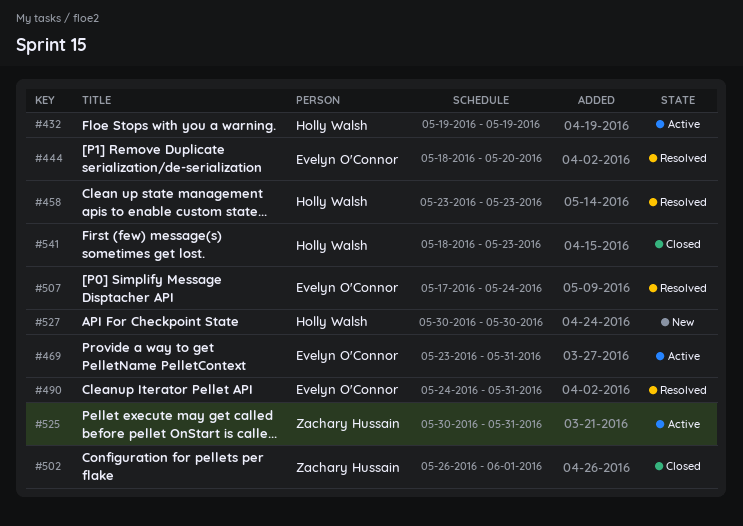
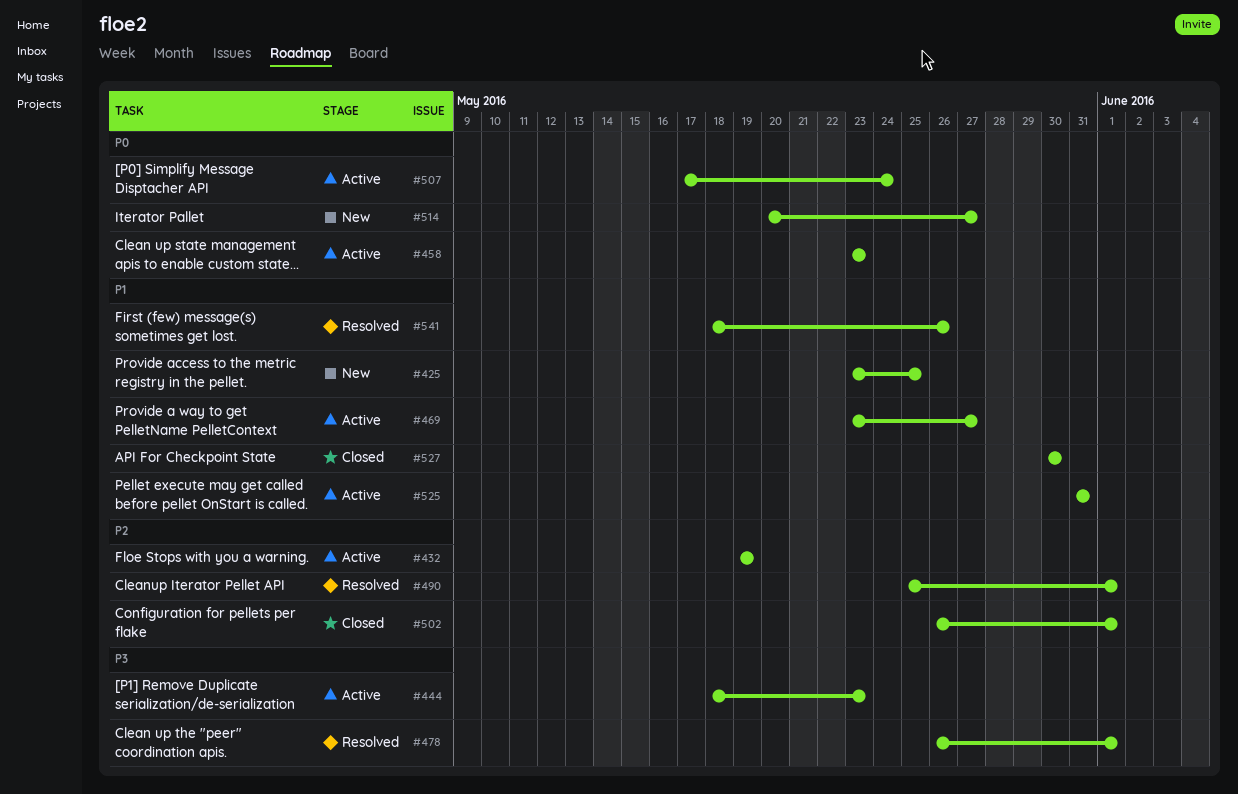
#425: none -> present
#444, status: Resolved -> Active
#444, due: May 20 -> May 23
#458, status: Resolved -> Active
#469, due: May 31 -> May 27
#478: none -> present
#490, start: May 24 -> May 25
#490, due: May 31 -> Jun 1
#507, status: Resolved -> Active
#514: none -> present
#525, start: May 30 -> May 31
#527, status: New -> Closed
#541, status: Closed -> Resolved
#541, due: May 23 -> May 26

